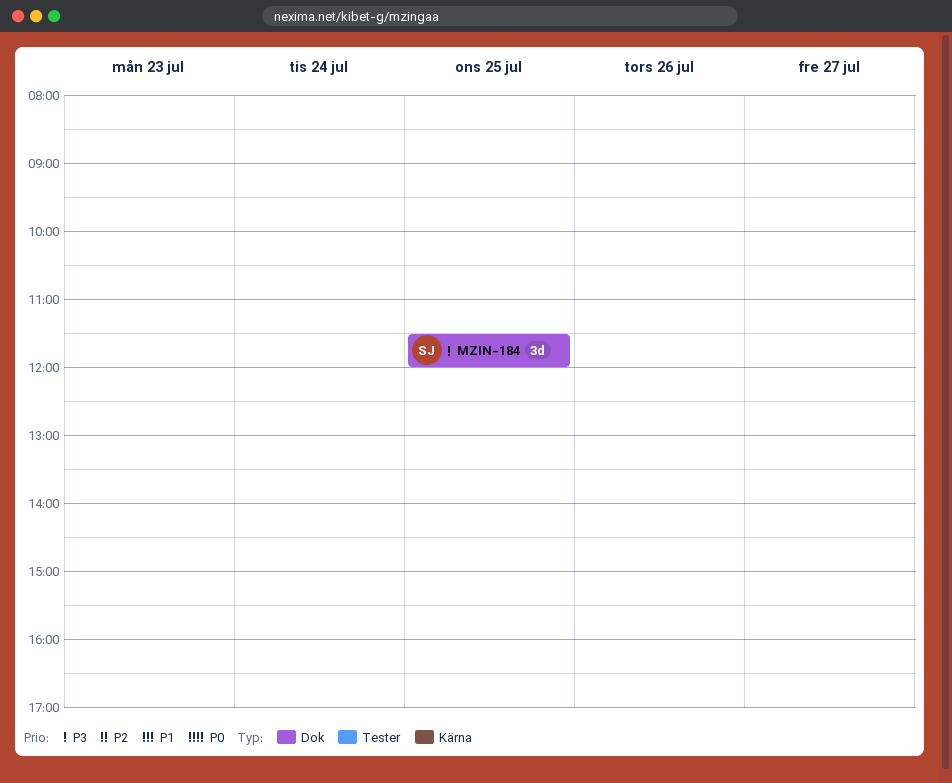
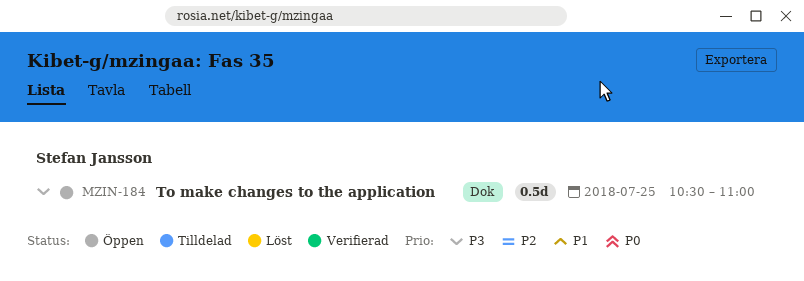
MZIN-184, estimate: 3d -> 0.5d
MZIN-184, begins: 11:30 -> 10:30
MZIN-184, ends: 12:00 -> 11:00

